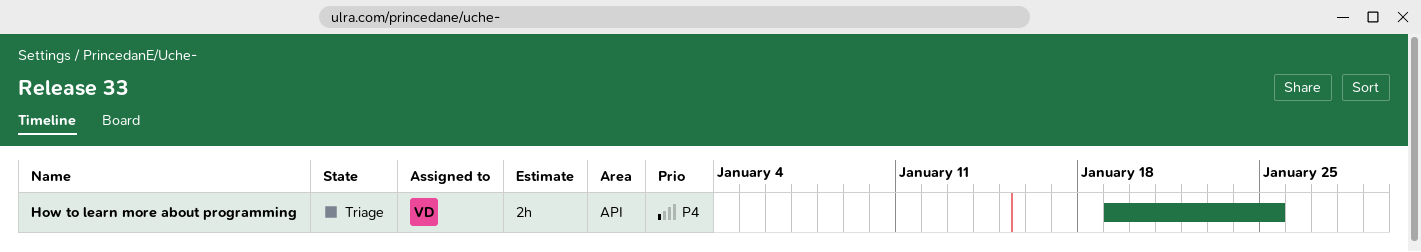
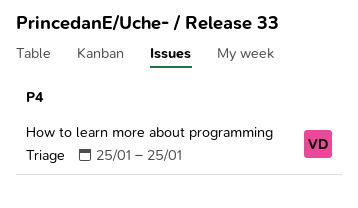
How to learn more about programming, start: Jan 19 -> Jan 25

